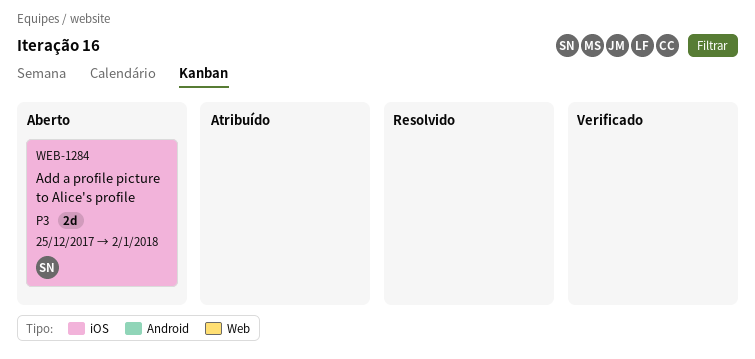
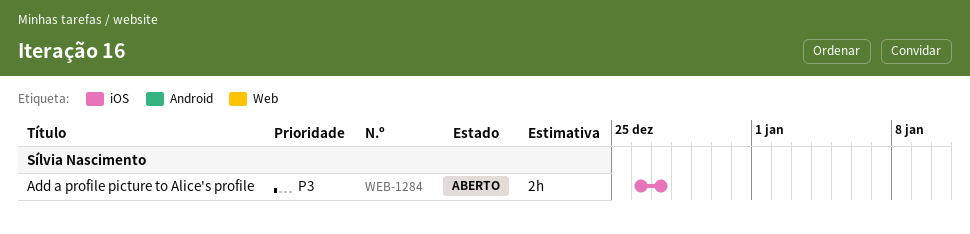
WEB-1284, estimate: 2d -> 2h
WEB-1284, start: Dec 25 -> Dec 26
WEB-1284, due: Jan 2 -> Dec 27

